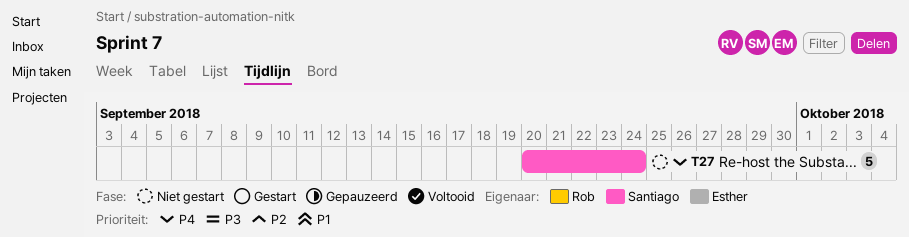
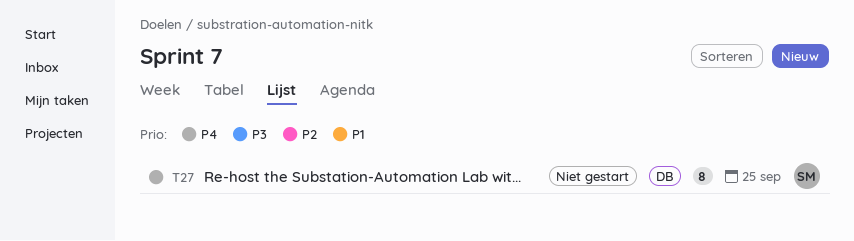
T27, estimate: 5 -> 8
T27, due: Sep 24 -> Sep 25

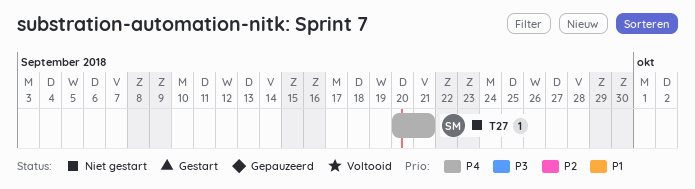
T27, estimate: 8 -> 1
T27, due: Sep 25 -> Sep 21

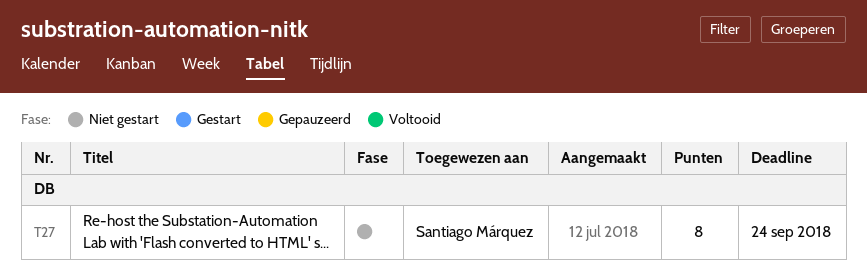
T27, estimate: 1 -> 8
T27, due: Sep 21 -> Sep 24

